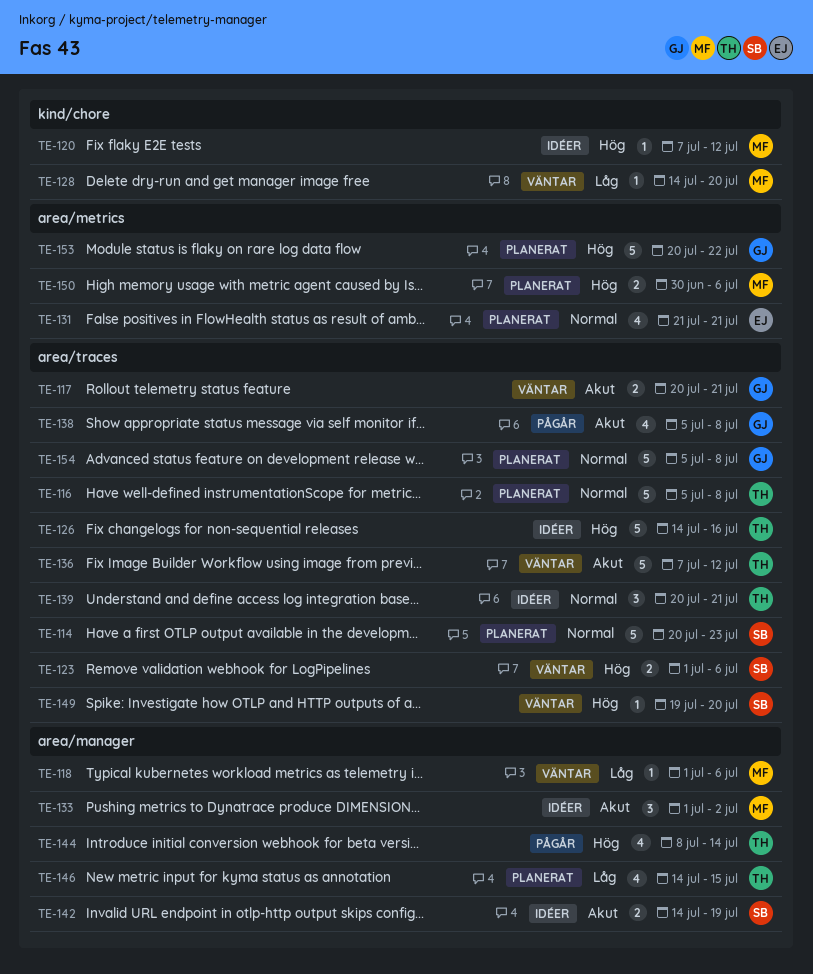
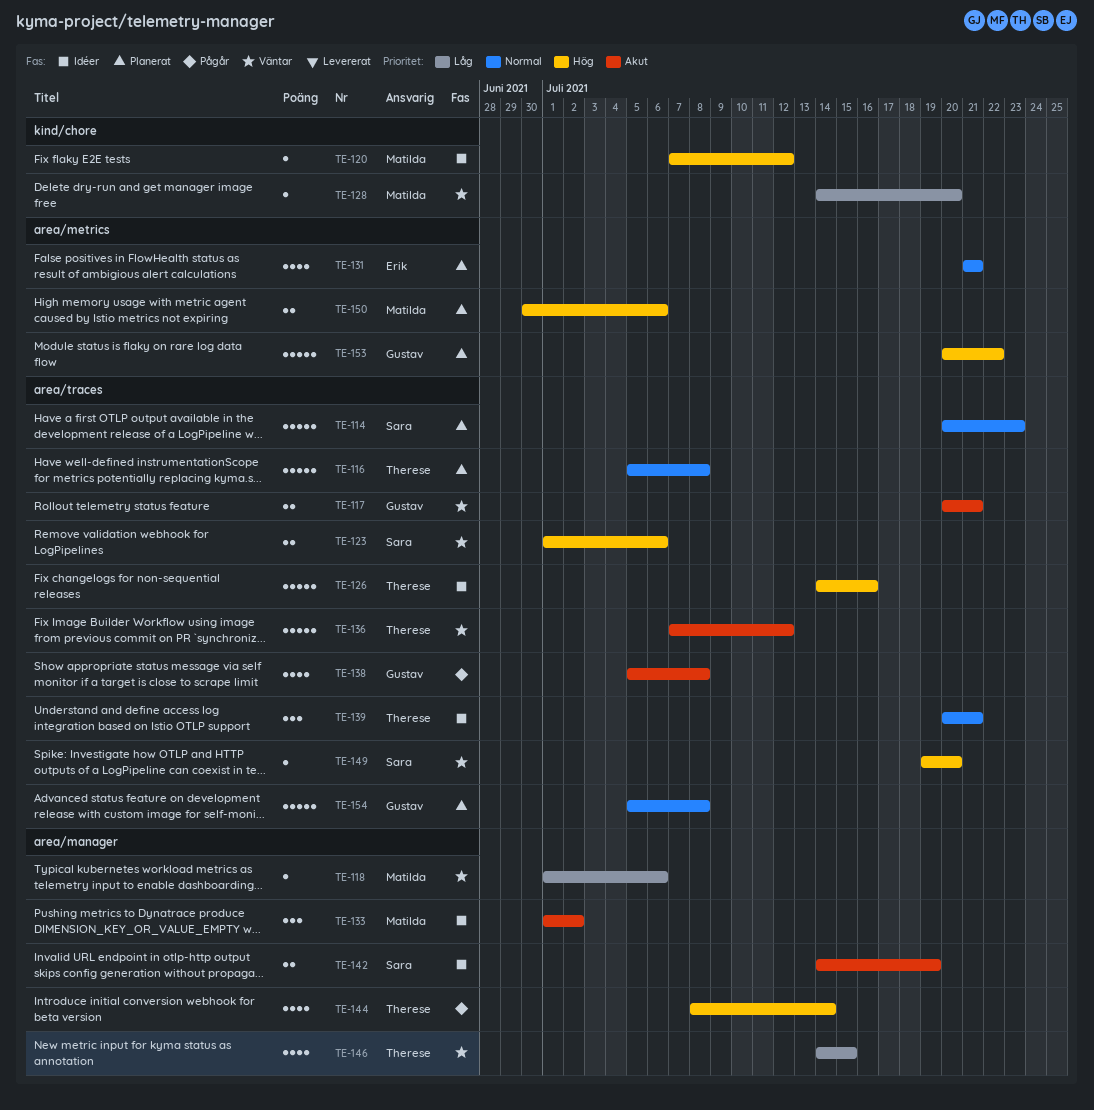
TE-146, status: Planerat -> Väntar

